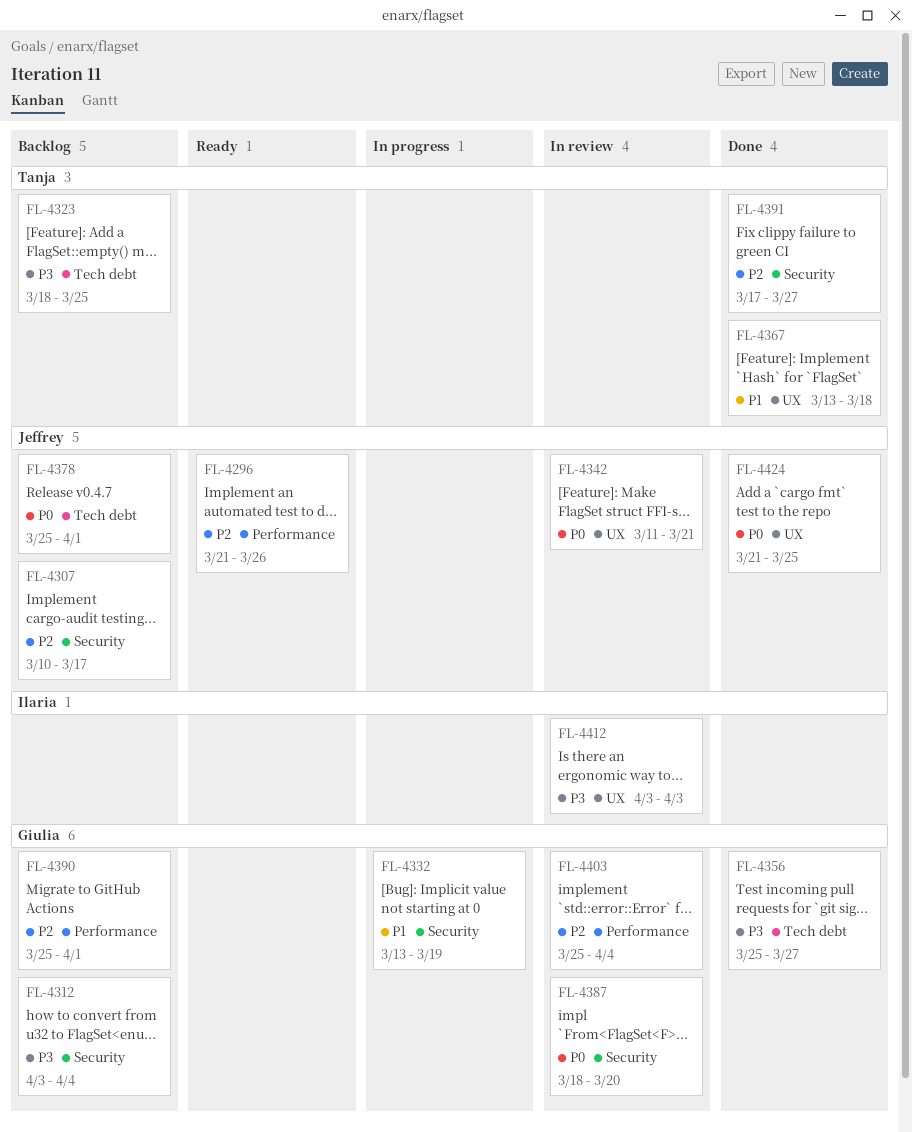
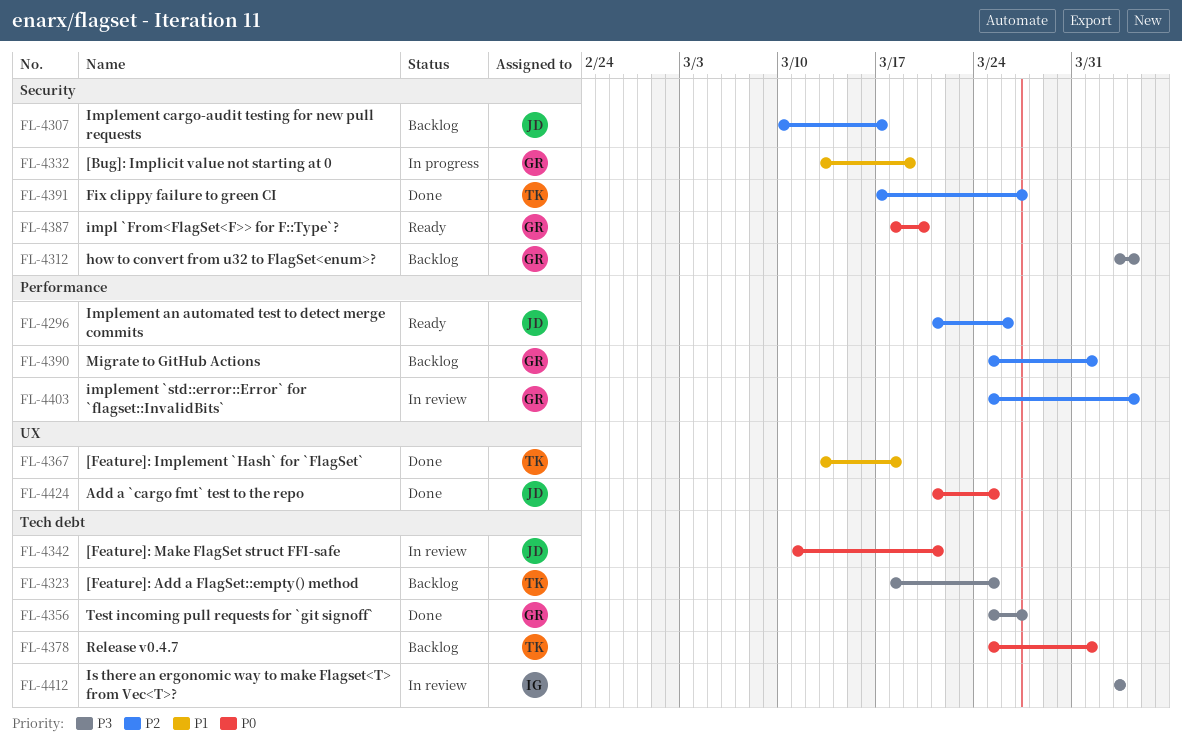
FL-4342, label: UX -> Tech debt
FL-4378, owner: Jeffrey -> Tanja
FL-4387, status: In review -> Ready
FL-4412, label: UX -> Tech debt

